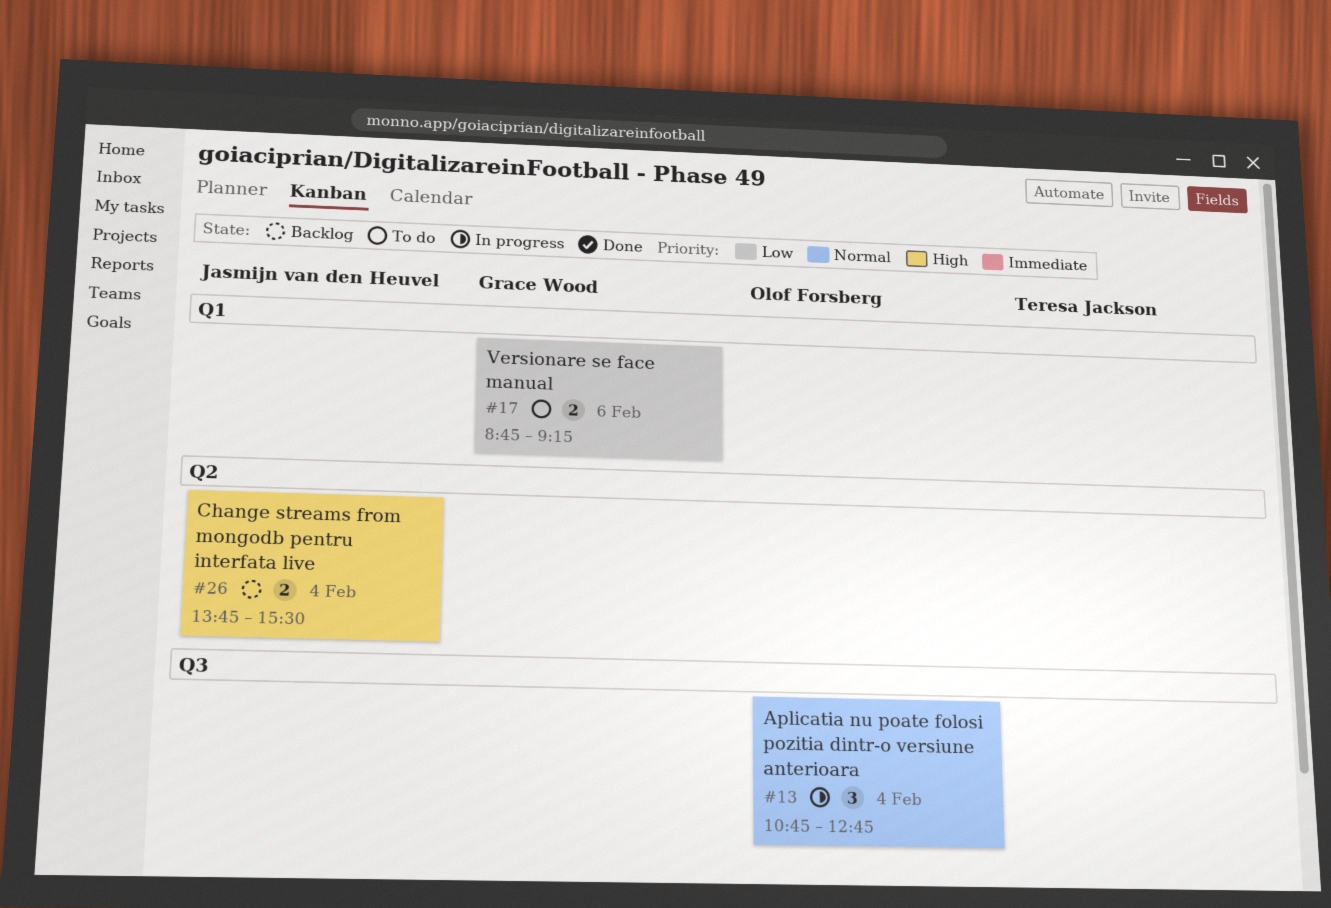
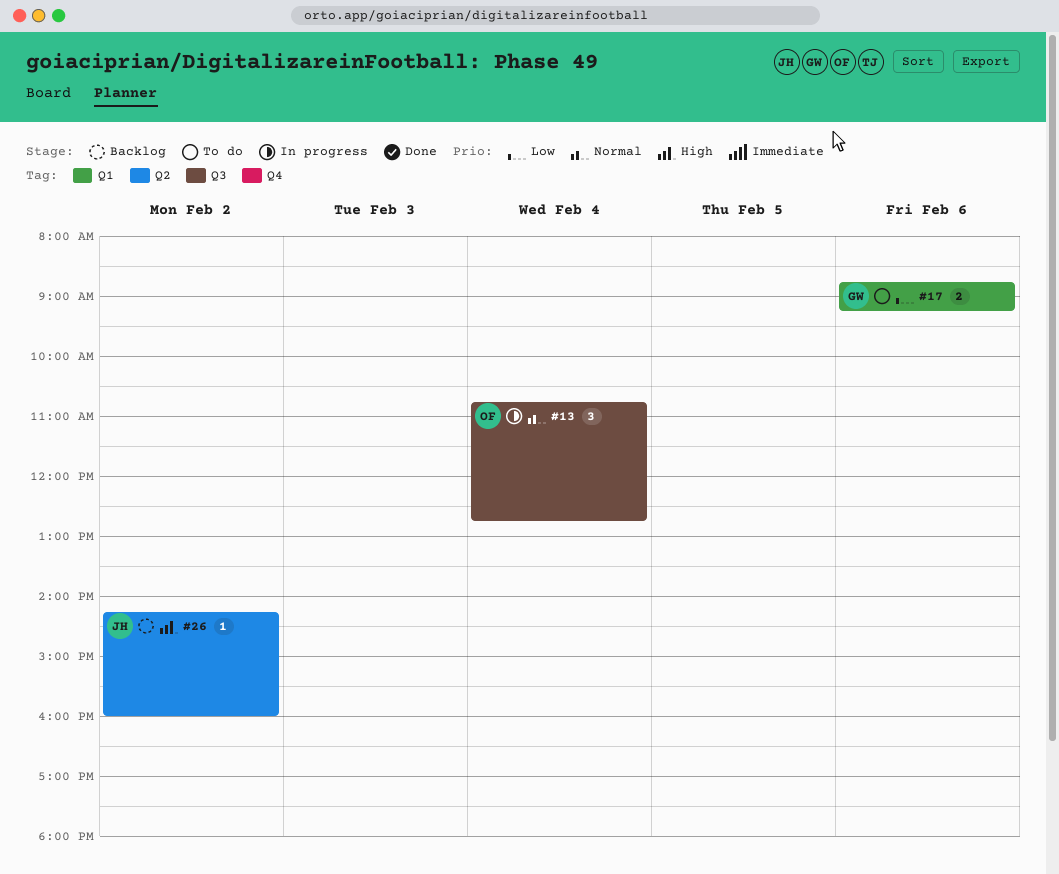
#26, estimate: 2 -> 1
#26, day: Feb 4 -> Feb 2
#26, begins: 13:45 -> 14:15
#26, ends: 15:30 -> 16:00

